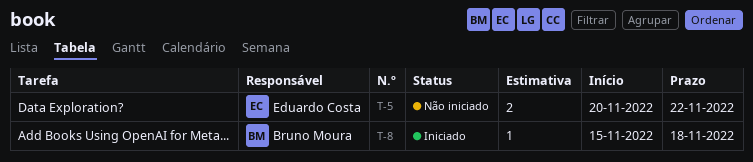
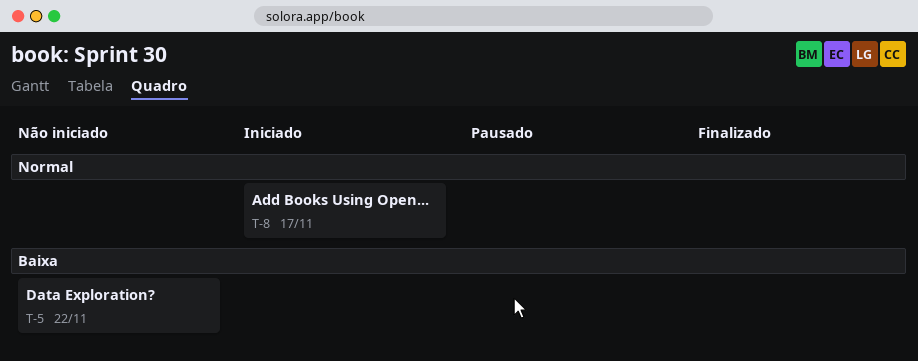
T-8, due: Nov 18 -> Nov 17

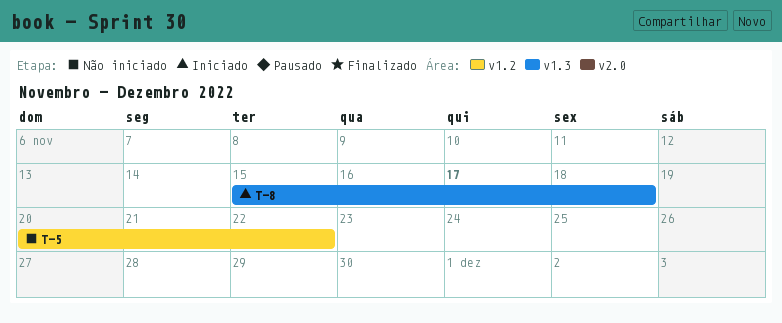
T-8, due: Nov 17 -> Nov 18

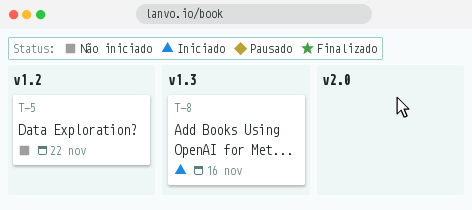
T-8, due: Nov 18 -> Nov 16

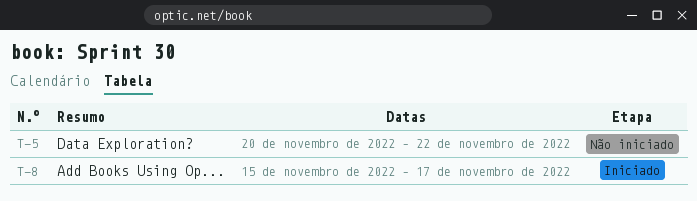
T-8, due: Nov 16 -> Nov 17

